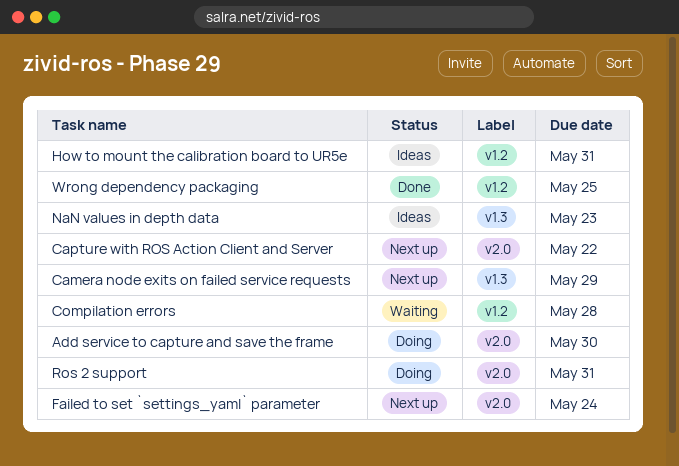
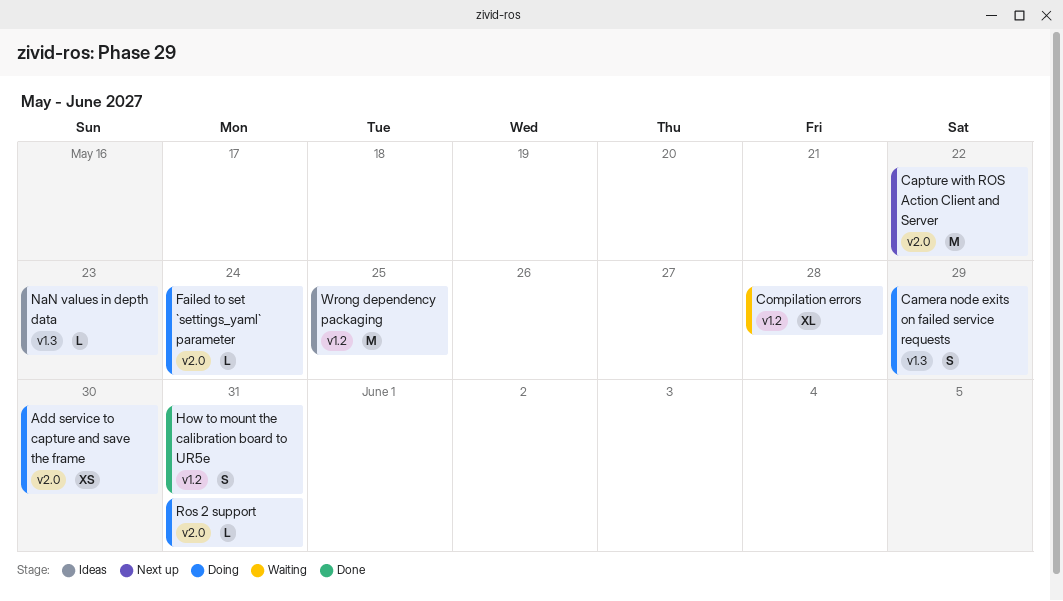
Camera node exits on failed service requests, status: Next up -> Doing
Failed to set `settings_yaml` parameter, status: Next up -> Doing
How to mount the calibration board to UR5e, status: Ideas -> Done
Wrong dependency packaging, status: Done -> Ideas

